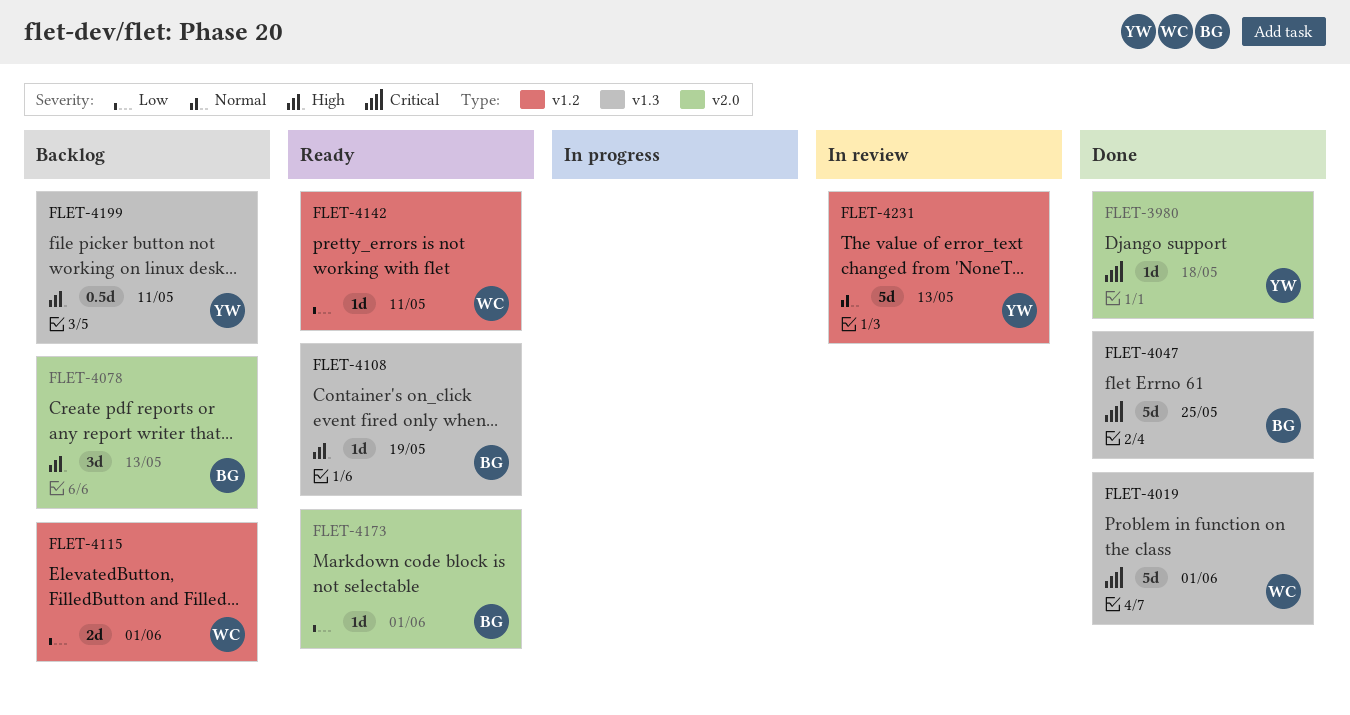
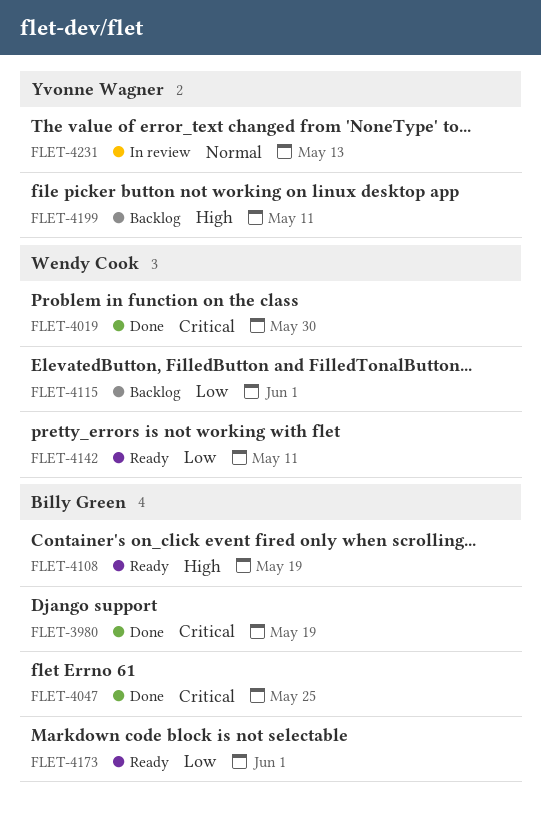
FLET-3980, owner: Yvonne Wagner -> Billy Green
FLET-3980, due: May 18 -> May 19
FLET-4019, due: Jun 1 -> May 30
FLET-4078: present -> none

